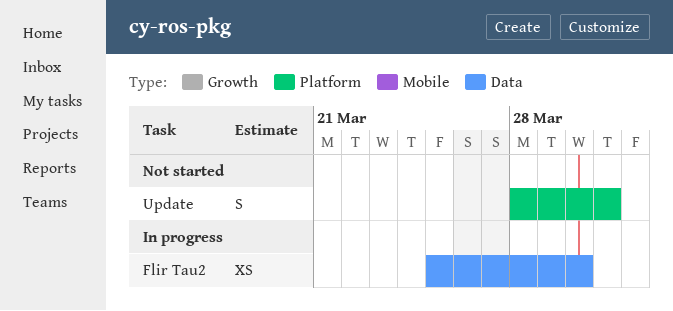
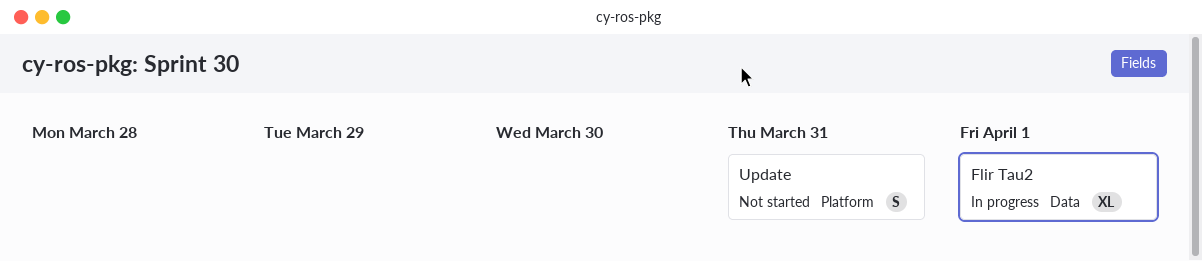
Flir Tau2, estimate: XS -> XL
Flir Tau2, due: Mar 30 -> Apr 1

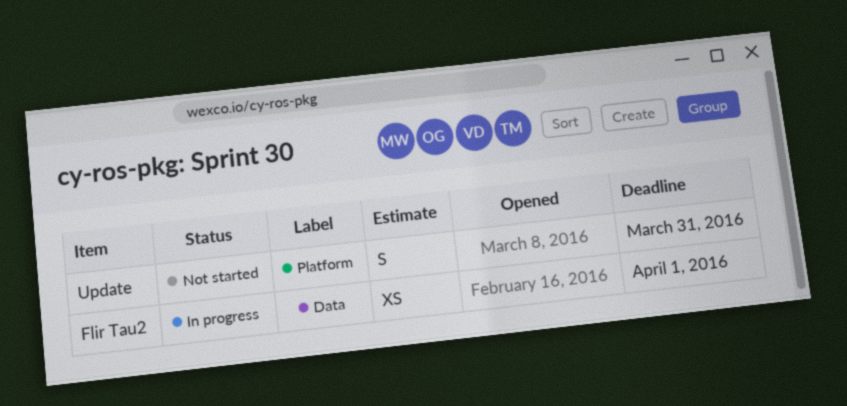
Flir Tau2, estimate: XL -> XS

